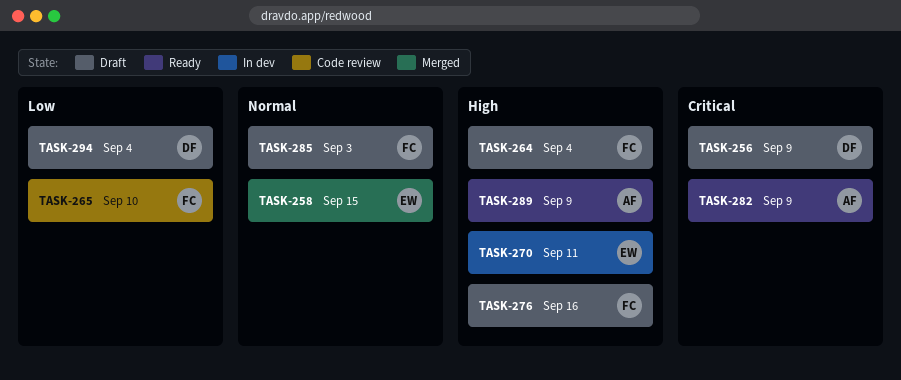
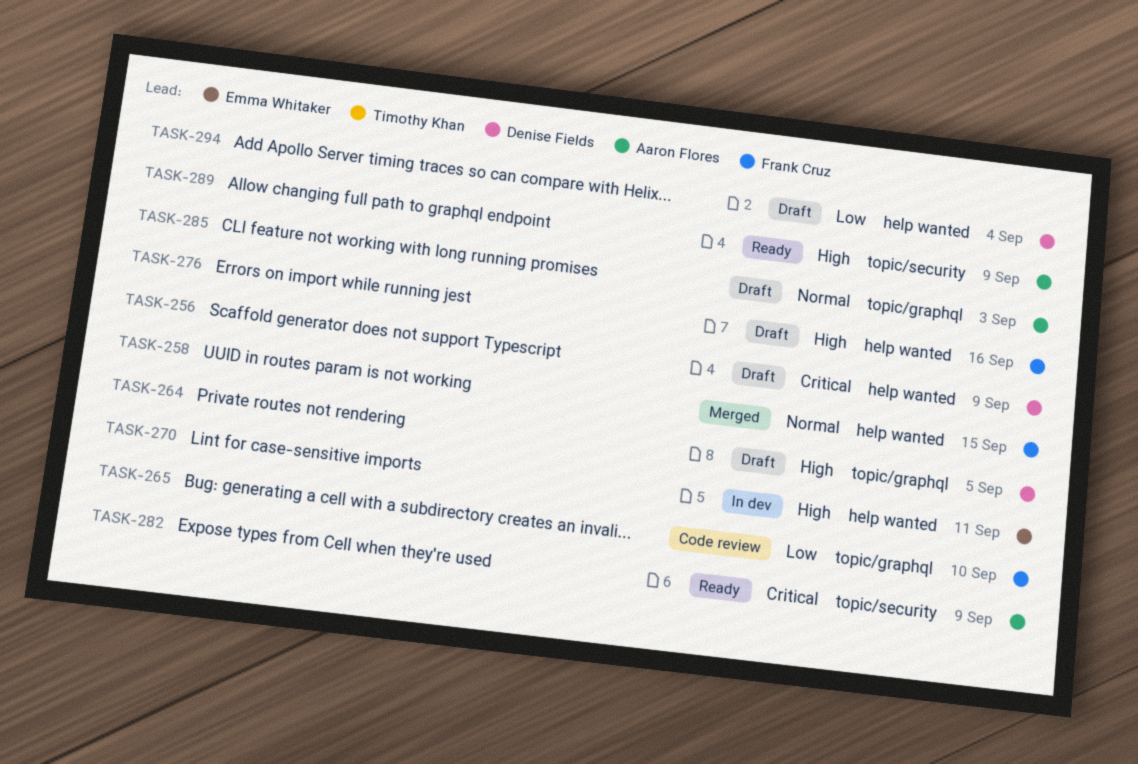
TASK-258, owner: Emma Whitaker -> Frank Cruz
TASK-264, owner: Frank Cruz -> Denise Fields
TASK-264, due: Sep 4 -> Sep 5
TASK-285, owner: Frank Cruz -> Aaron Flores

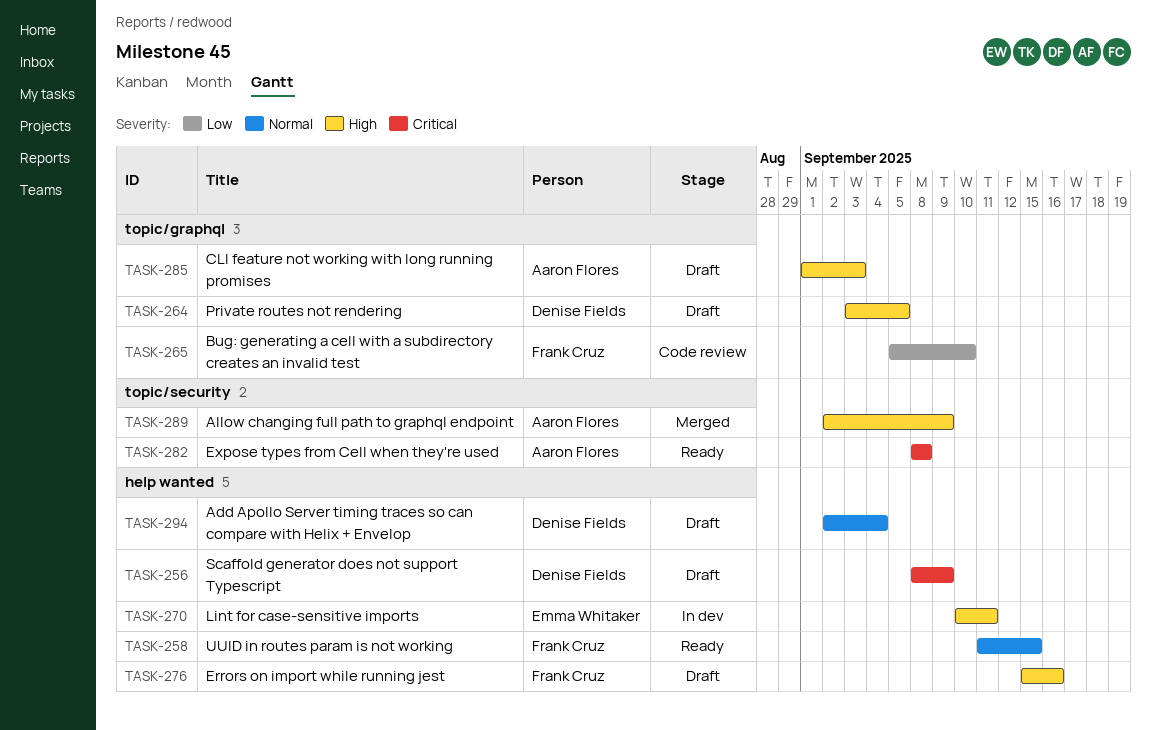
TASK-258, status: Merged -> Ready
TASK-282, due: Sep 9 -> Sep 8
TASK-285, priority: Normal -> High
TASK-289, status: Ready -> Merged
TASK-294, priority: Low -> Normal

